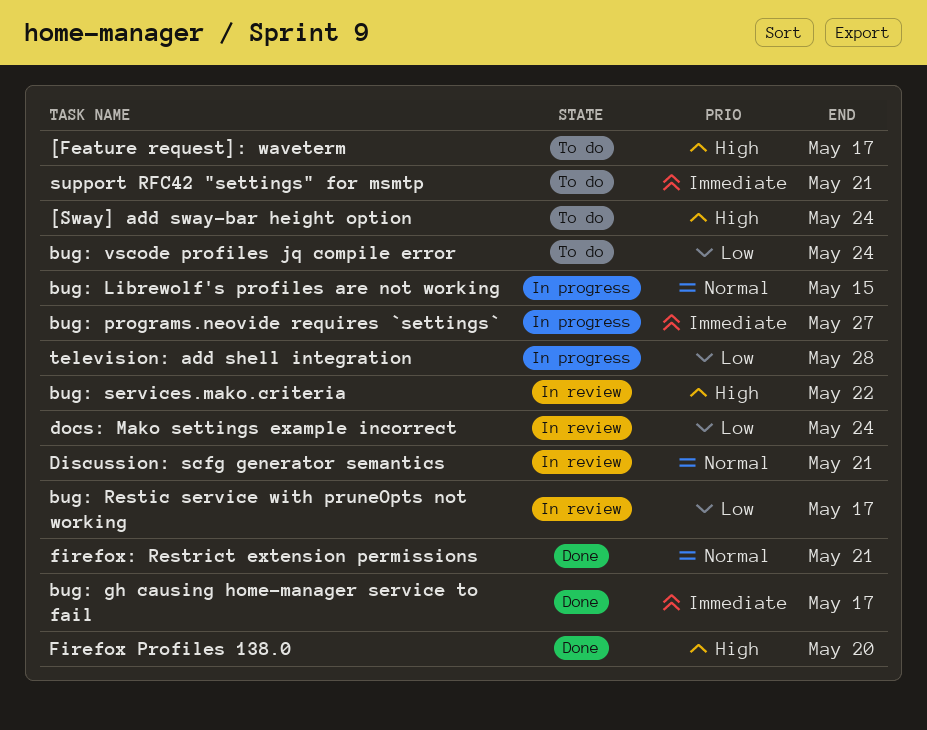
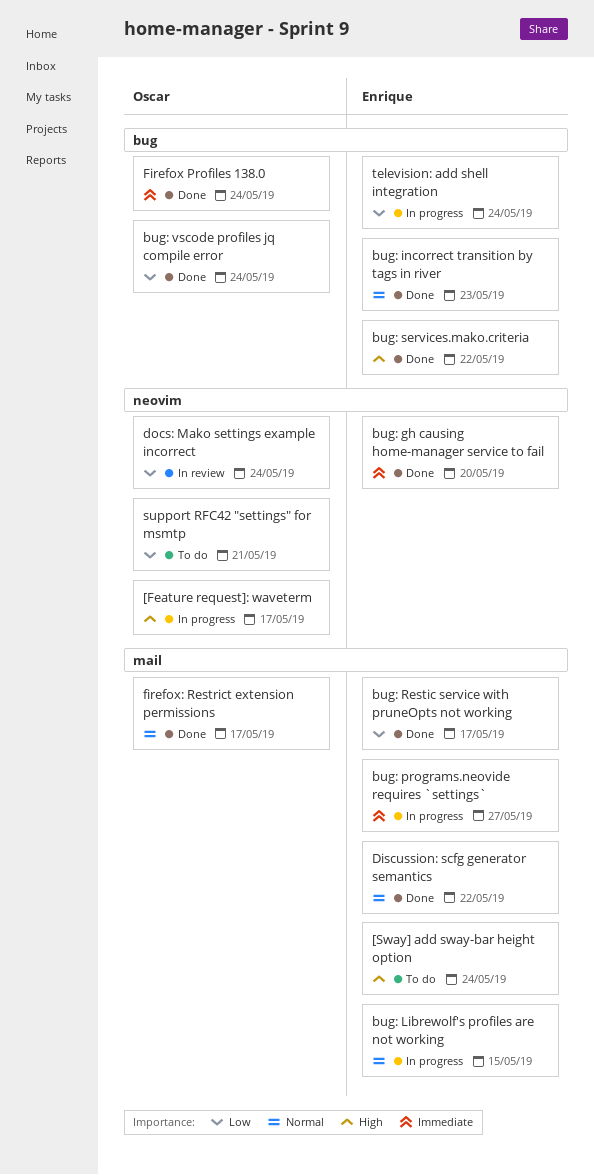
[Feature request]: waveterm, status: To do -> In progress
bug: gh causing home-manager service to fail, due: May 17 -> May 20
bug: incorrect transition by tags in river: none -> present
bug: Restic service with pruneOpts not working, status: In review -> Done
bug: services.mako.criteria, status: In review -> Done
bug: vscode profiles jq compile error, status: To do -> Done
Discussion: scfg generator semantics, status: In review -> Done
Discussion: scfg generator semantics, due: May 21 -> May 22
Firefox Profiles 138.0, priority: High -> Immediate
Firefox Profiles 138.0, due: May 20 -> May 24
firefox: Restrict extension permissions, due: May 21 -> May 17
support RFC42 "settings" for msmtp, priority: Immediate -> Low
television: add shell integration, due: May 28 -> May 24

